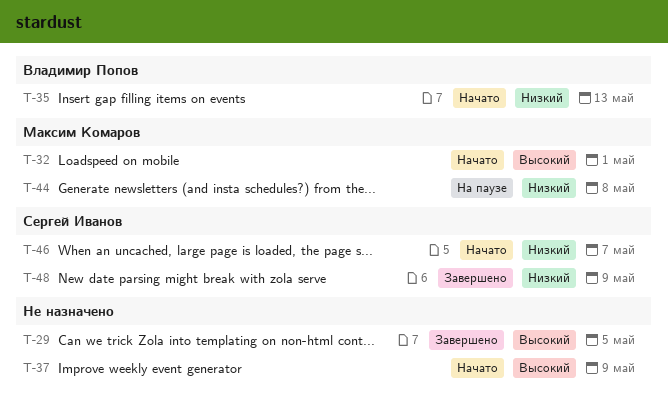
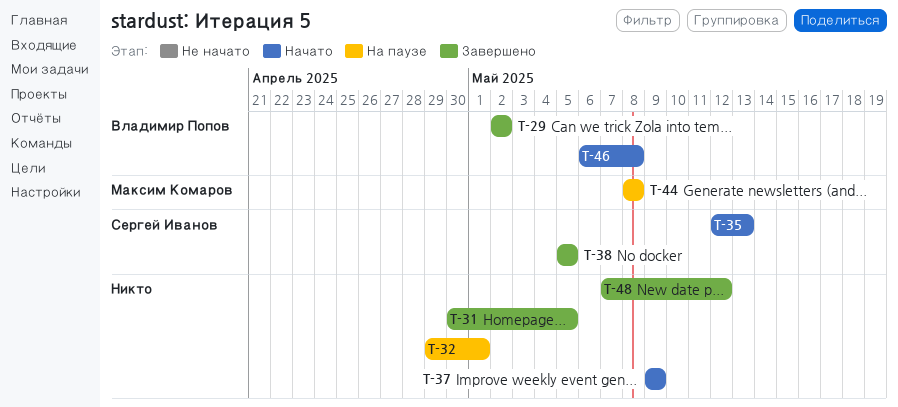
T-29, owner: none -> Владимир Попов
T-29, due: May 5 -> May 2
T-31: none -> present
T-32, status: Начато -> На паузе
T-32, owner: Максим Комаров -> none
T-35, owner: Владимир Попов -> Сергей Иванов
T-38: none -> present
T-46, owner: Сергей Иванов -> Владимир Попов
T-46, due: May 7 -> May 8
T-48, owner: Сергей Иванов -> none
T-48, due: May 9 -> May 12

